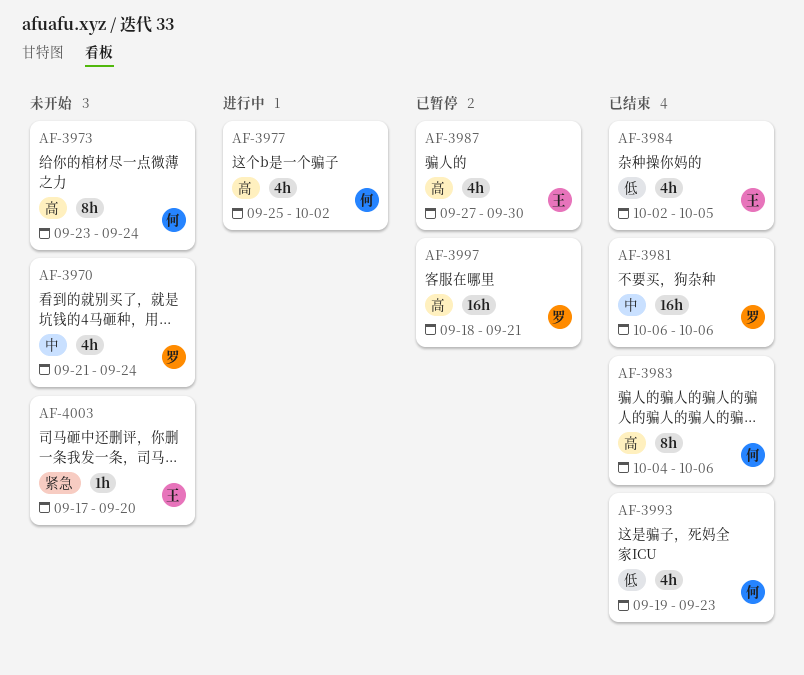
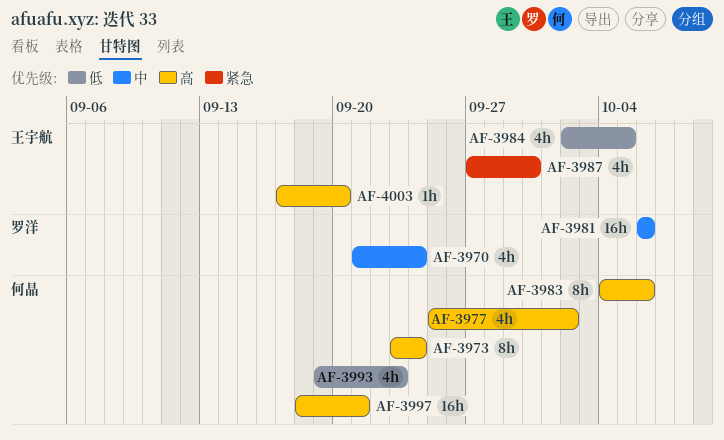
AF-3987, priority: 高 -> 紧急
AF-3997, owner: 罗洋 -> 何晶
AF-4003, priority: 紧急 -> 高

